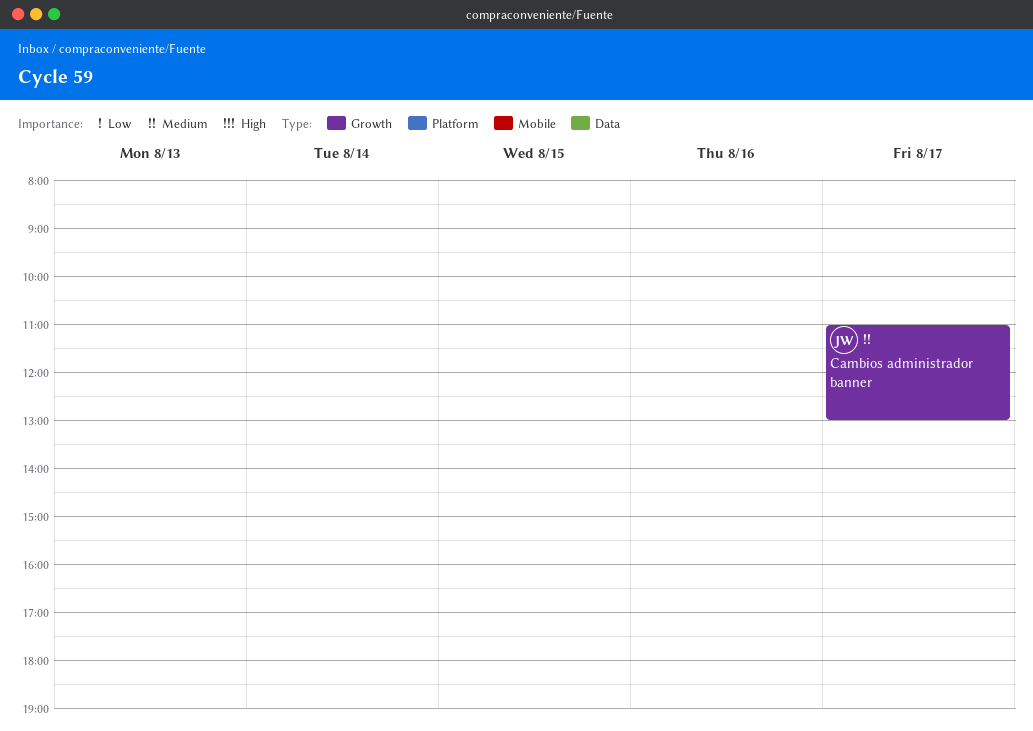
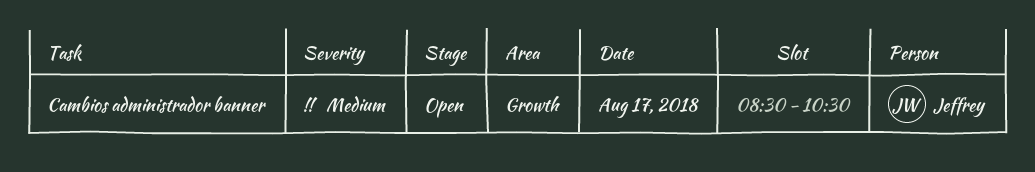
Cambios administrador banner, begins: 11:00 -> 08:30
Cambios administrador banner, ends: 13:00 -> 10:30

